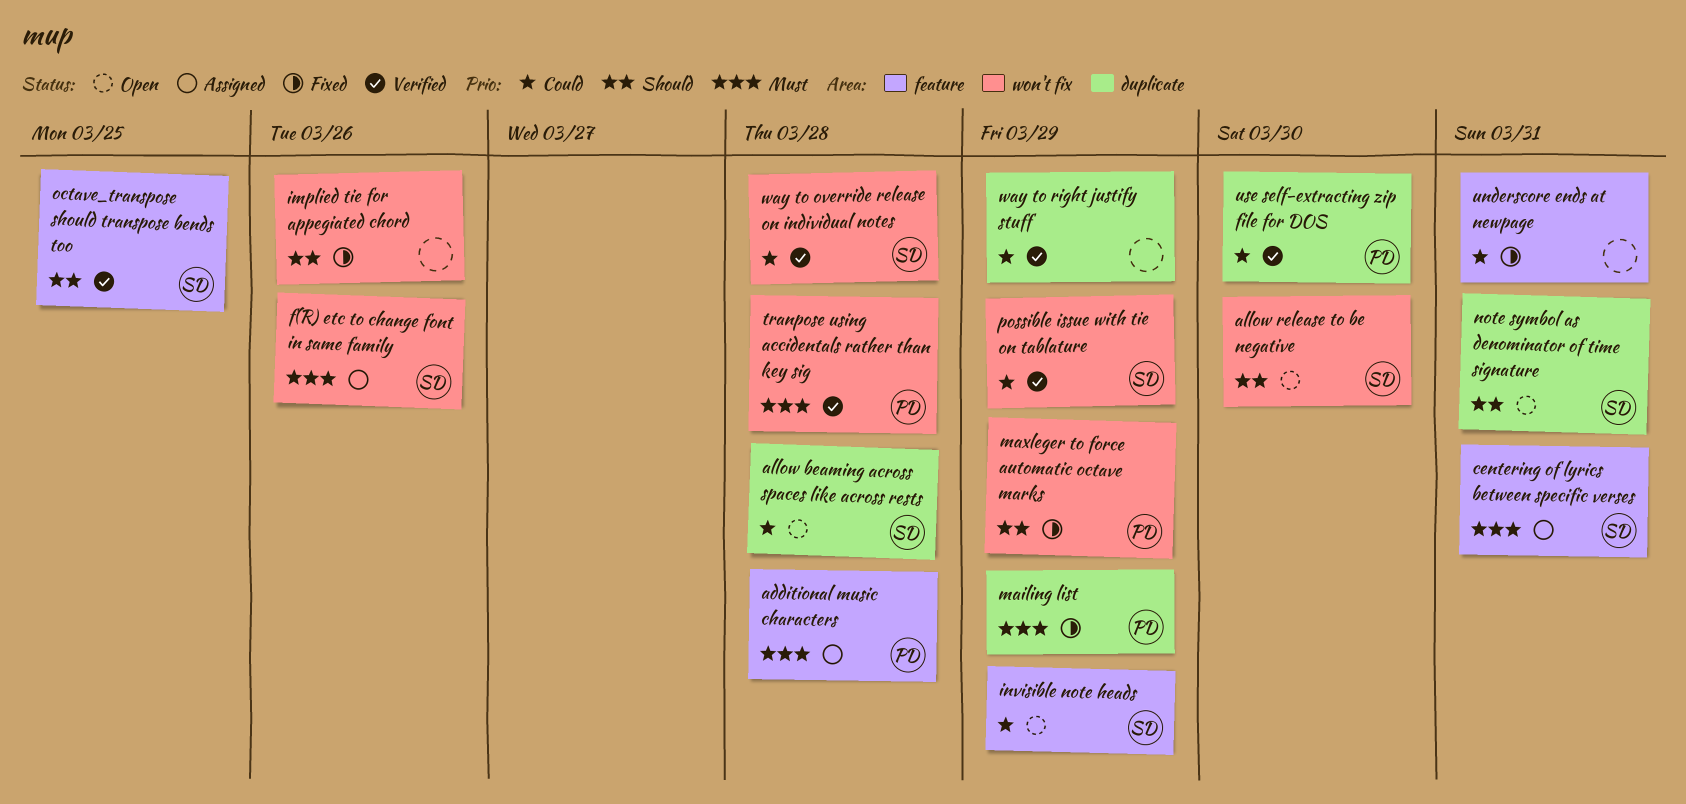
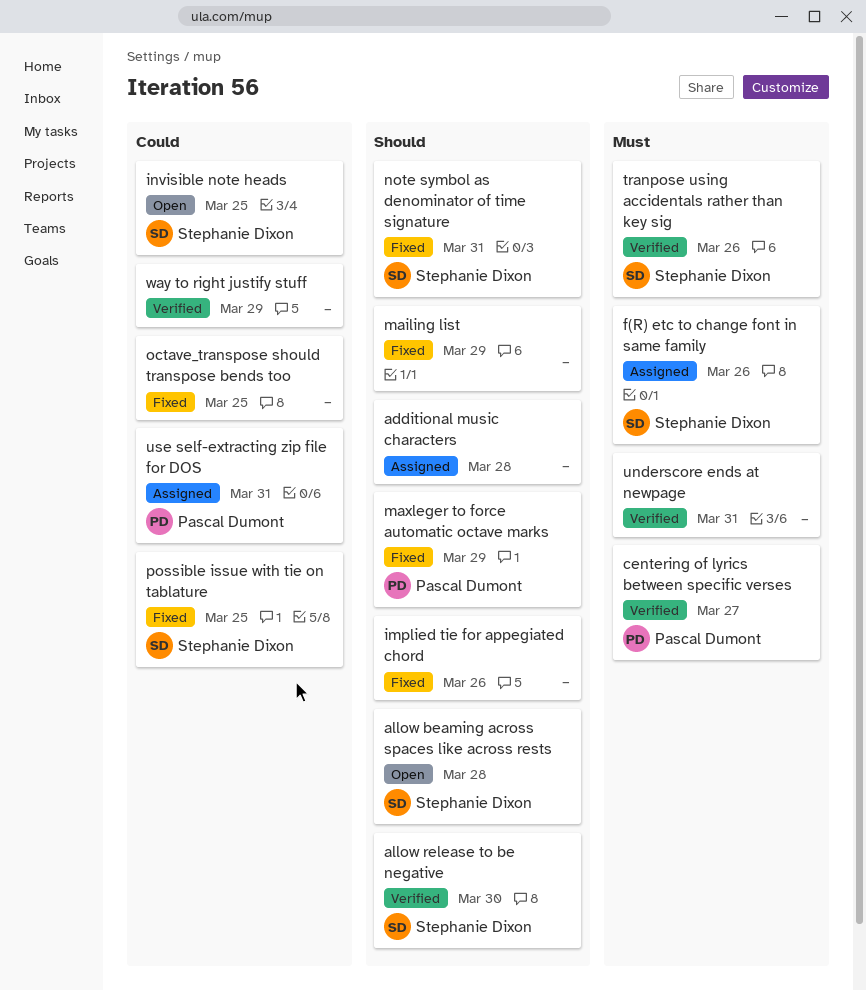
additional music characters, owner: Pascal Dumont -> none
additional music characters, priority: Must -> Should
allow beaming across spaces like across rests, priority: Could -> Should
allow release to be negative, status: Open -> Verified
centering of lyrics between specific verses, status: Assigned -> Verified
centering of lyrics between specific verses, owner: Stephanie Dixon -> Pascal Dumont
centering of lyrics between specific verses, due: Mar 31 -> Mar 27
invisible note heads, due: Mar 29 -> Mar 25
mailing list, owner: Pascal Dumont -> none
mailing list, priority: Must -> Should
note symbol as denominator of time signature, status: Open -> Fixed
octave_transpose should transpose bends too, status: Verified -> Fixed
octave_transpose should transpose bends too, owner: Stephanie Dixon -> none
octave_transpose should transpose bends too, priority: Should -> Could
possible issue with tie on tablature, status: Verified -> Fixed
possible issue with tie on tablature, due: Mar 29 -> Mar 25
tranpose using accidentals rather than key sig, owner: Pascal Dumont -> Stephanie Dixon
tranpose using accidentals rather than key sig, due: Mar 28 -> Mar 26
underscore ends at newpage, status: Fixed -> Verified
underscore ends at newpage, priority: Could -> Must
use self-extracting zip file for DOS, status: Verified -> Assigned
use self-extracting zip file for DOS, due: Mar 30 -> Mar 31
way to override release on individual notes: present -> none

